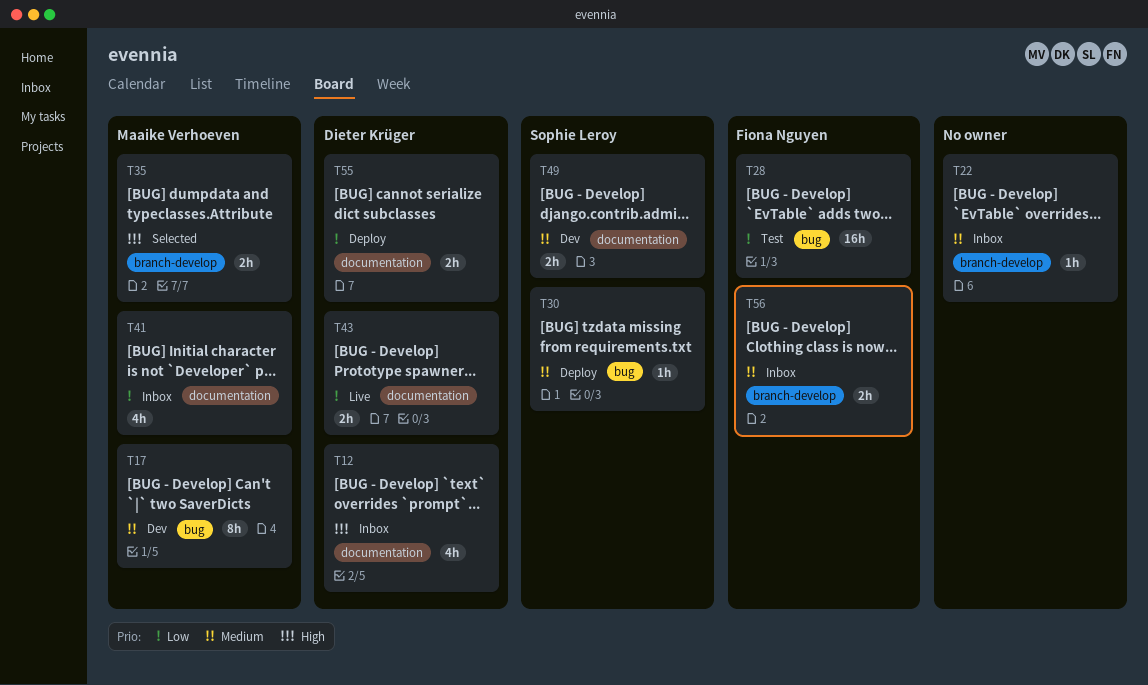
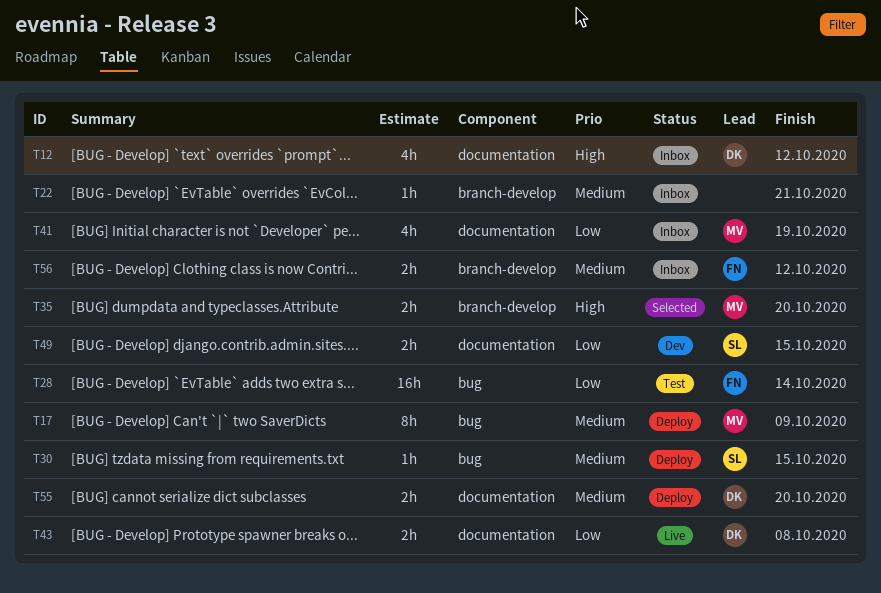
T17, status: Dev -> Deploy
T49, priority: Medium -> Low
T55, priority: Low -> Medium

